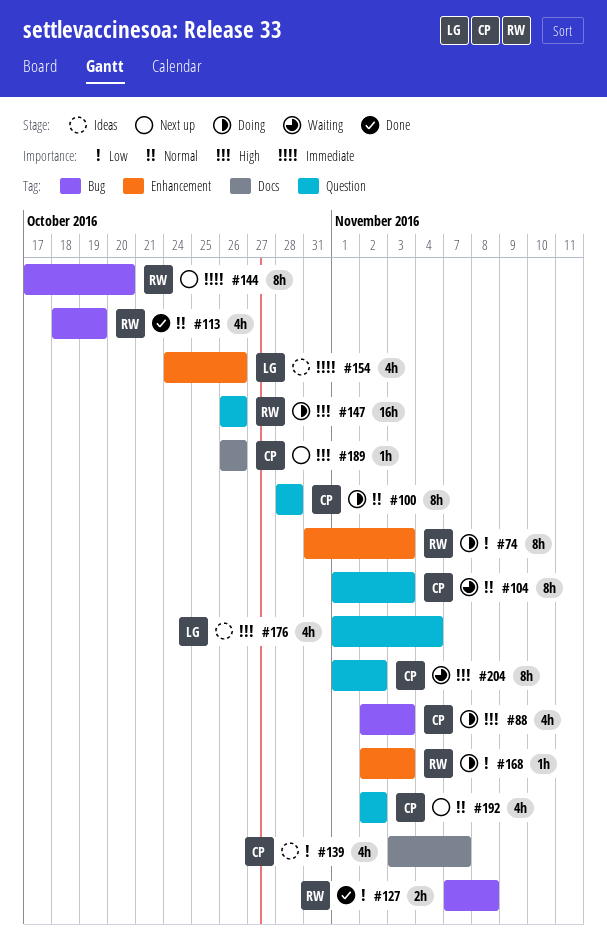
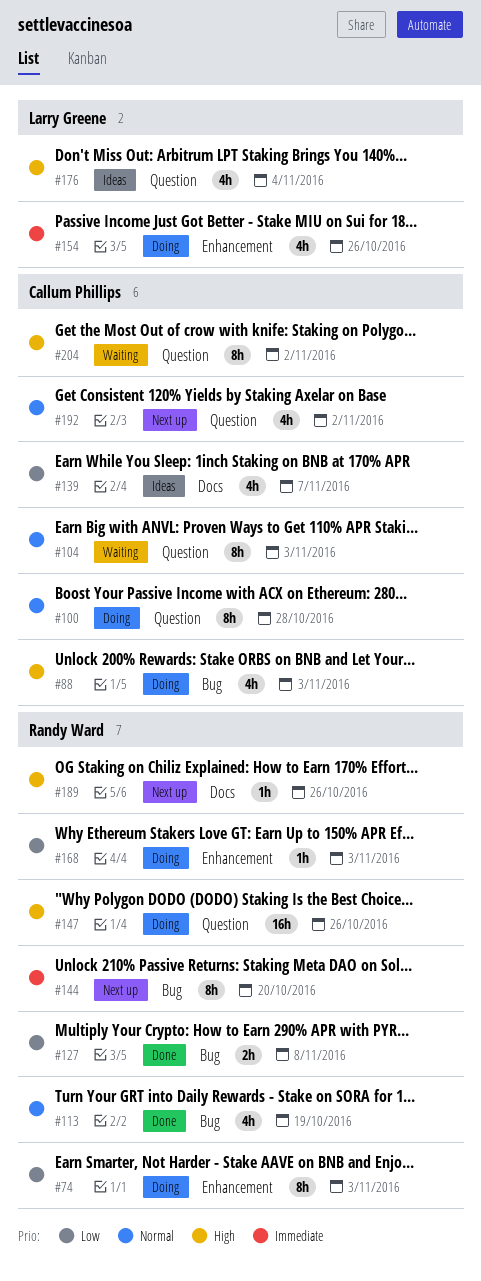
#154, status: Ideas -> Doing
#189, owner: Callum Phillips -> Randy Ward

